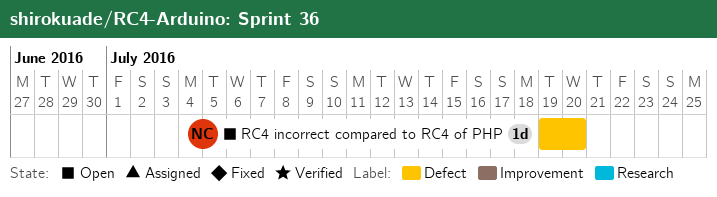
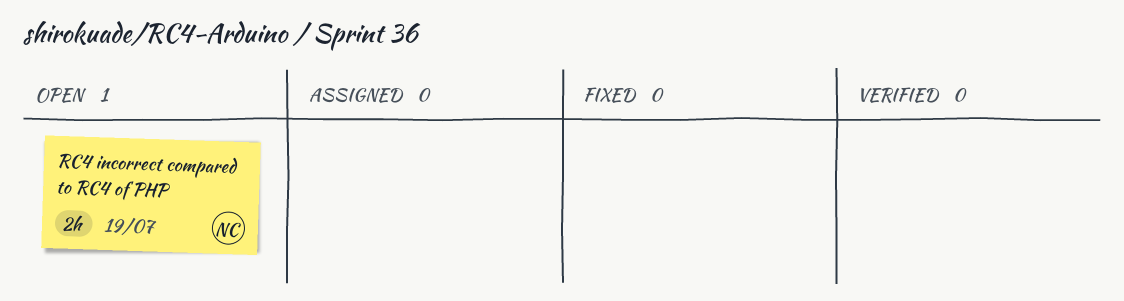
RC4 incorrect compared to RC4 of PHP, estimate: 1d -> 2h
RC4 incorrect compared to RC4 of PHP, due: Jul 20 -> Jul 19

